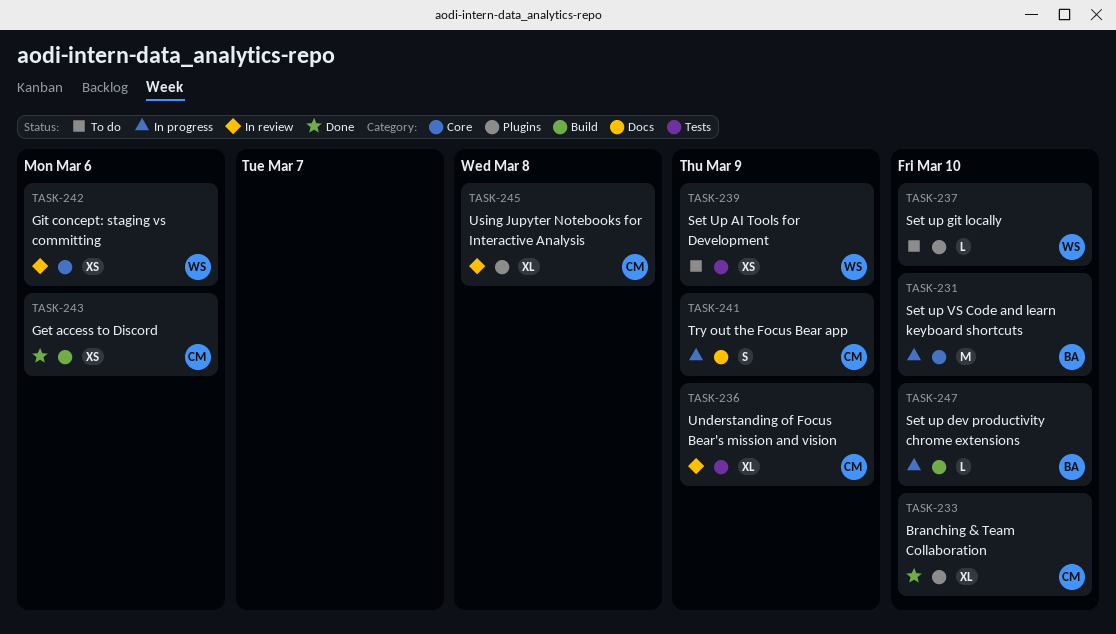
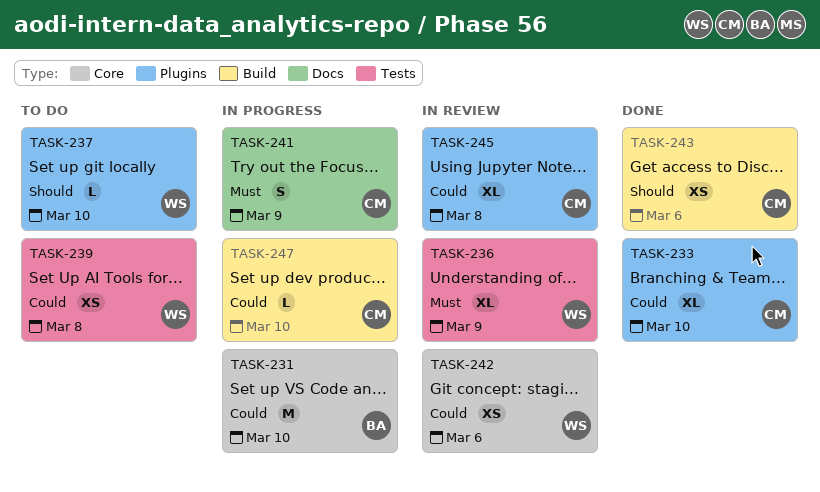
TASK-236, owner: CM -> WS
TASK-239, due: Mar 9 -> Mar 8
TASK-247, owner: BA -> CM

